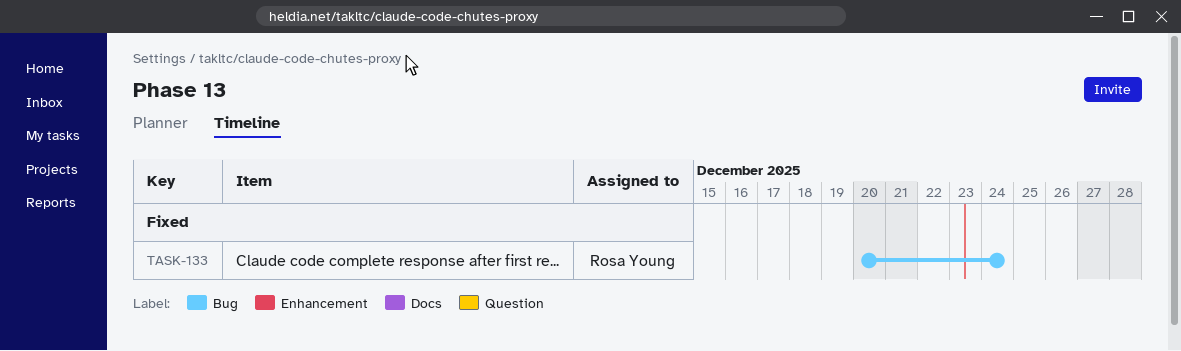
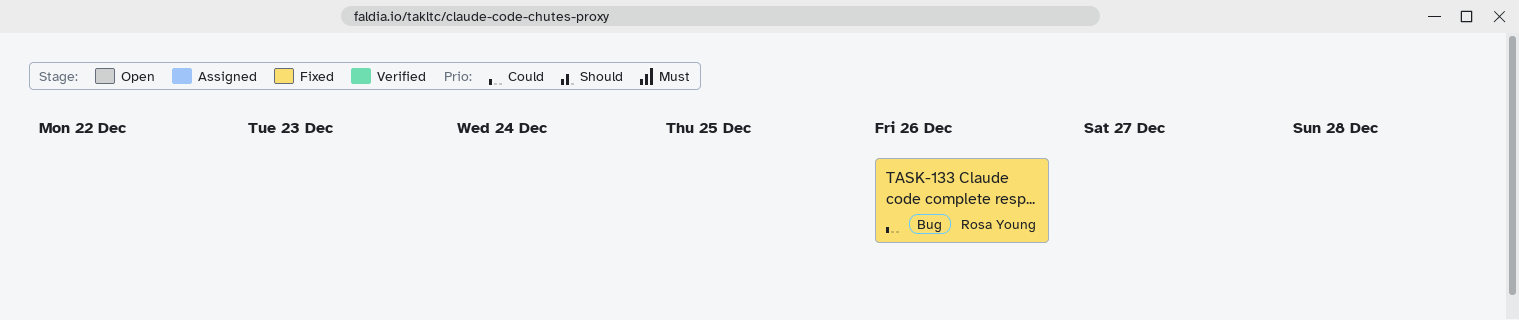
TASK-133, due: Dec 24 -> Dec 26

